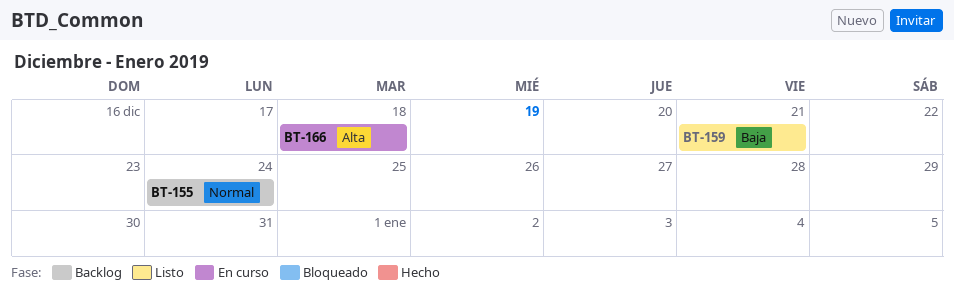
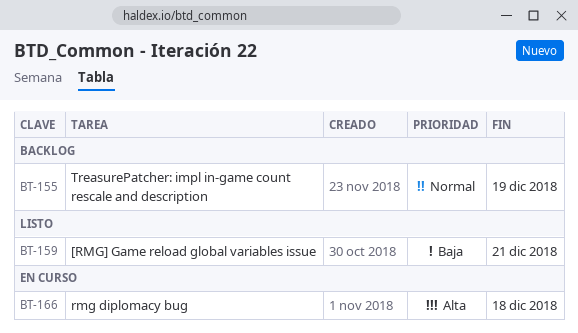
BT-155, due: Dec 24 -> Dec 19

